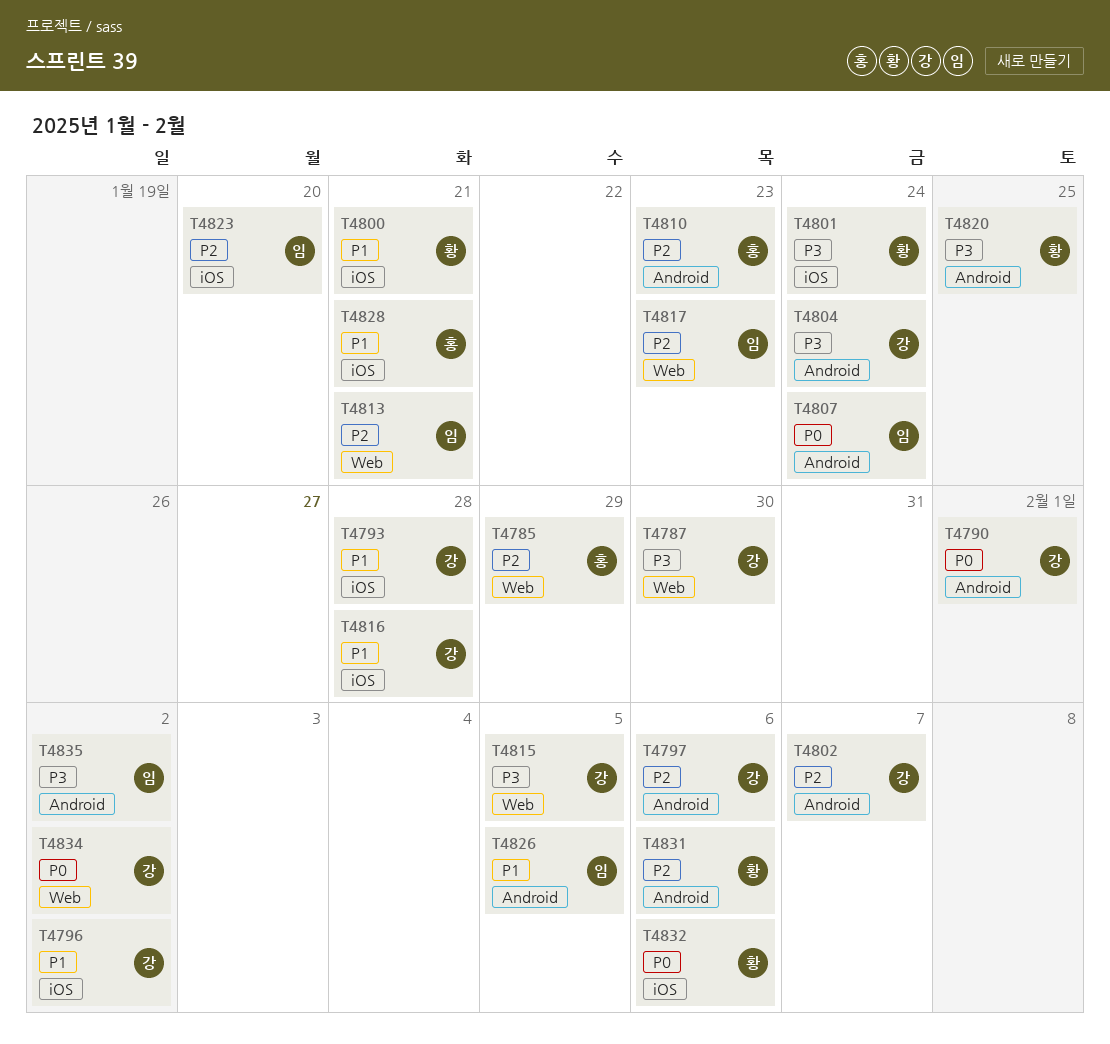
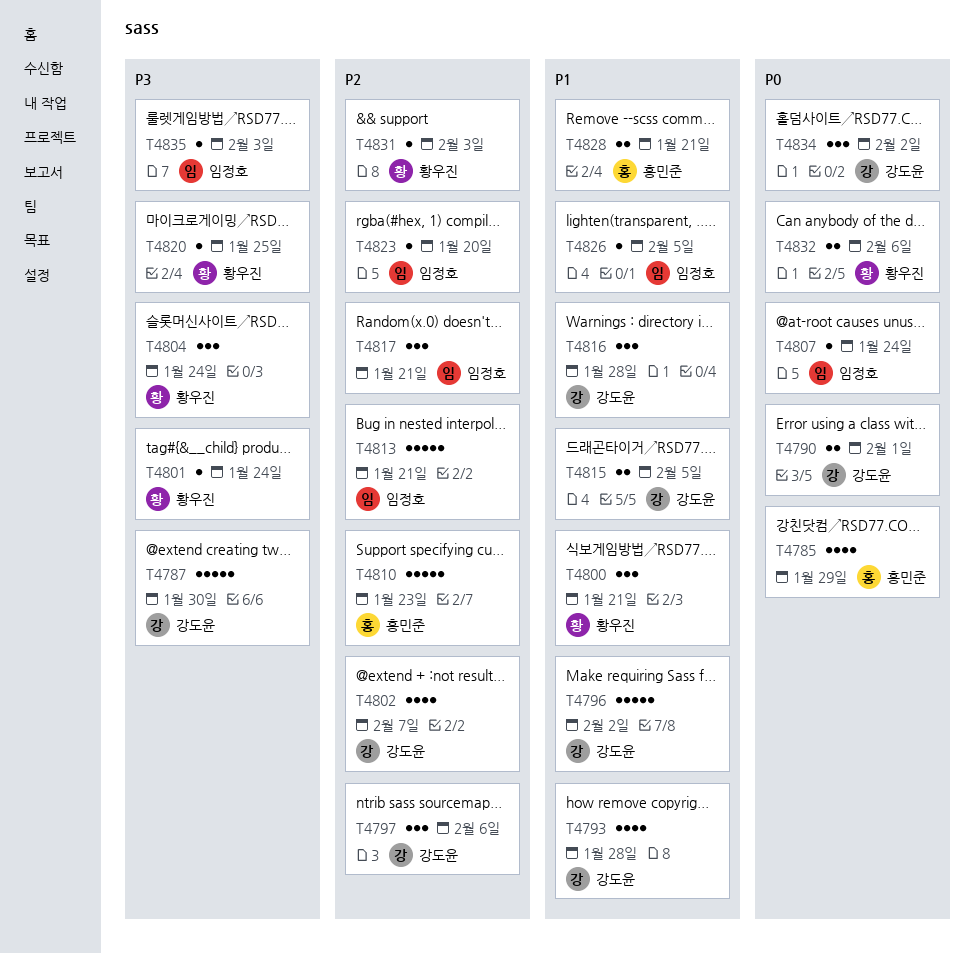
T4785, priority: P2 -> P0
T4804, owner: 강도윤 -> 황우진
T4815, priority: P3 -> P1
T4817, due: Jan 23 -> Jan 21
T4831, due: Feb 6 -> Feb 3
T4835, due: Feb 2 -> Feb 3

